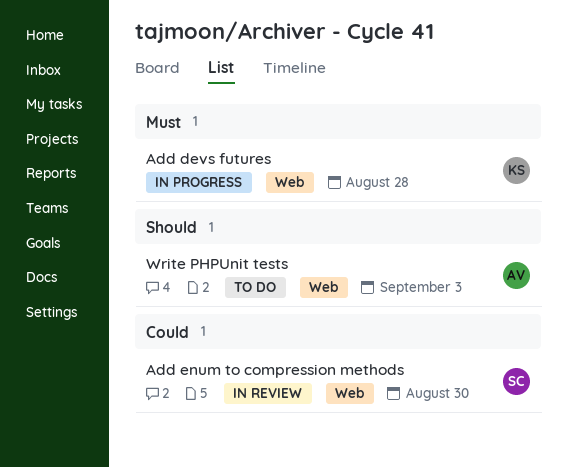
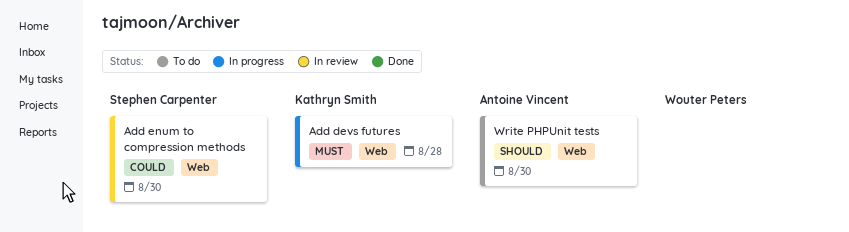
Write PHPUnit tests, due: Sep 3 -> Aug 30

